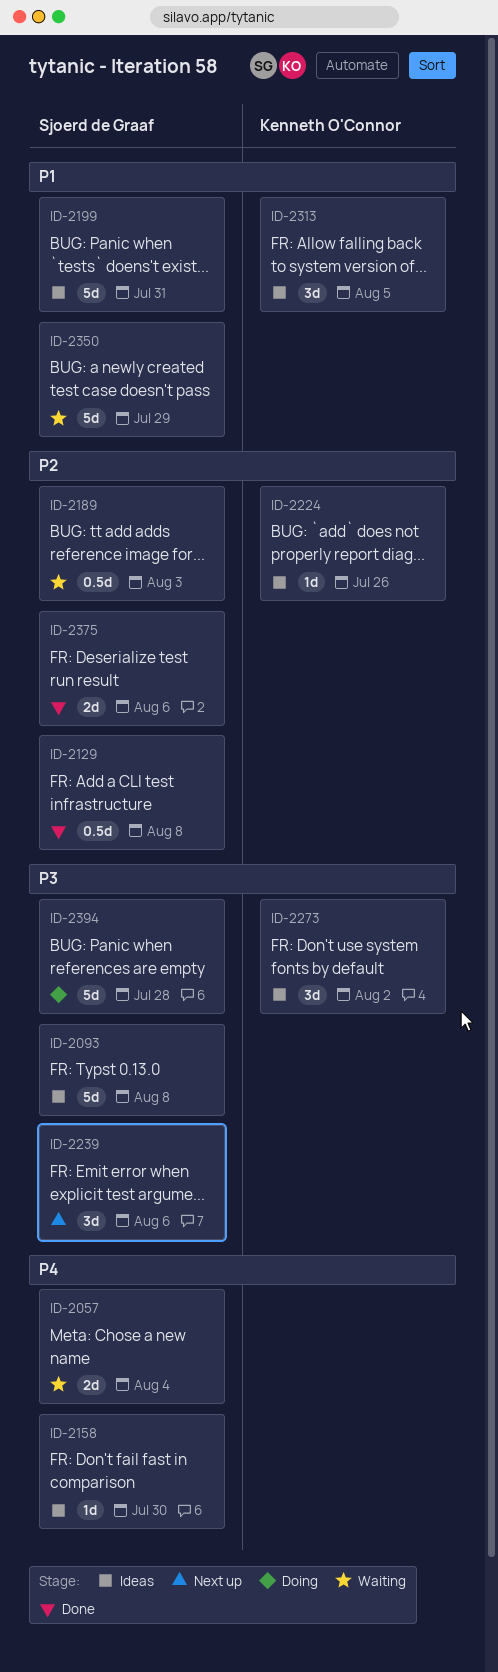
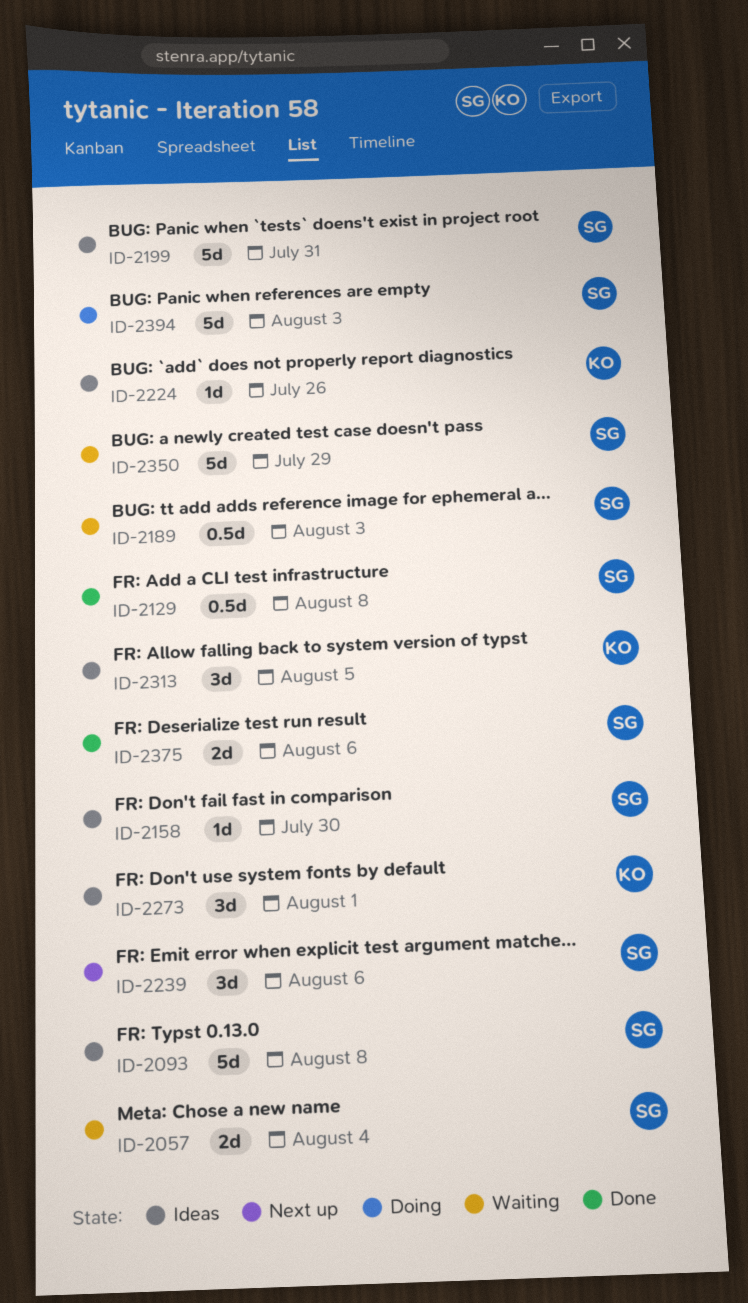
ID-2273, due: Aug 2 -> Aug 1
ID-2394, due: Jul 28 -> Aug 3

